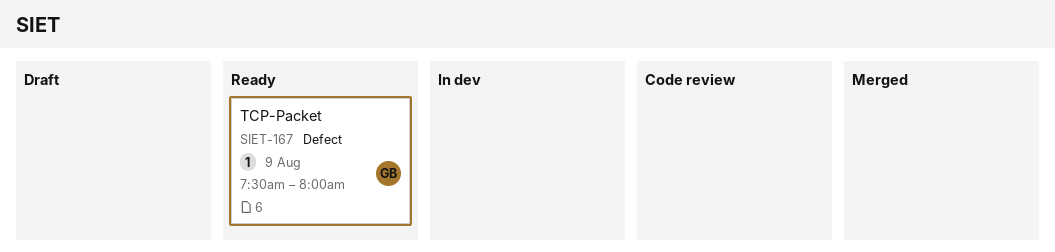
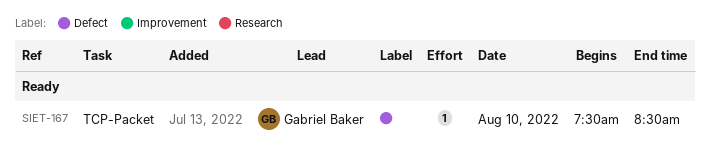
SIET-167, day: Aug 9 -> Aug 10
SIET-167, ends: 08:00 -> 08:30

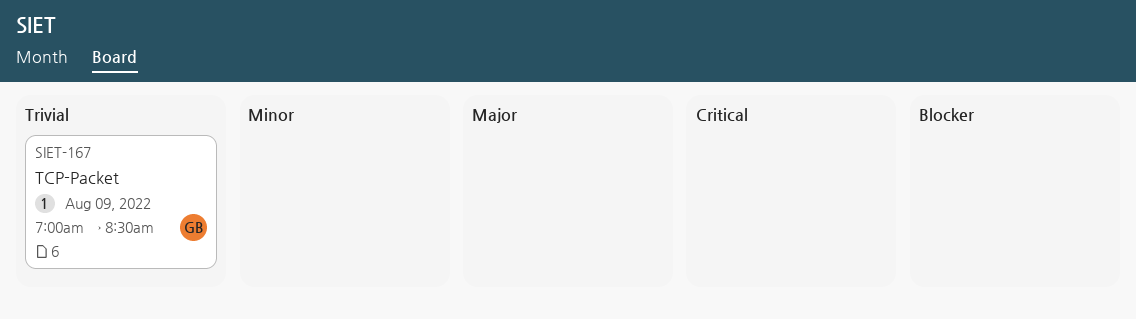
SIET-167, day: Aug 10 -> Aug 9
SIET-167, begins: 07:30 -> 07:00

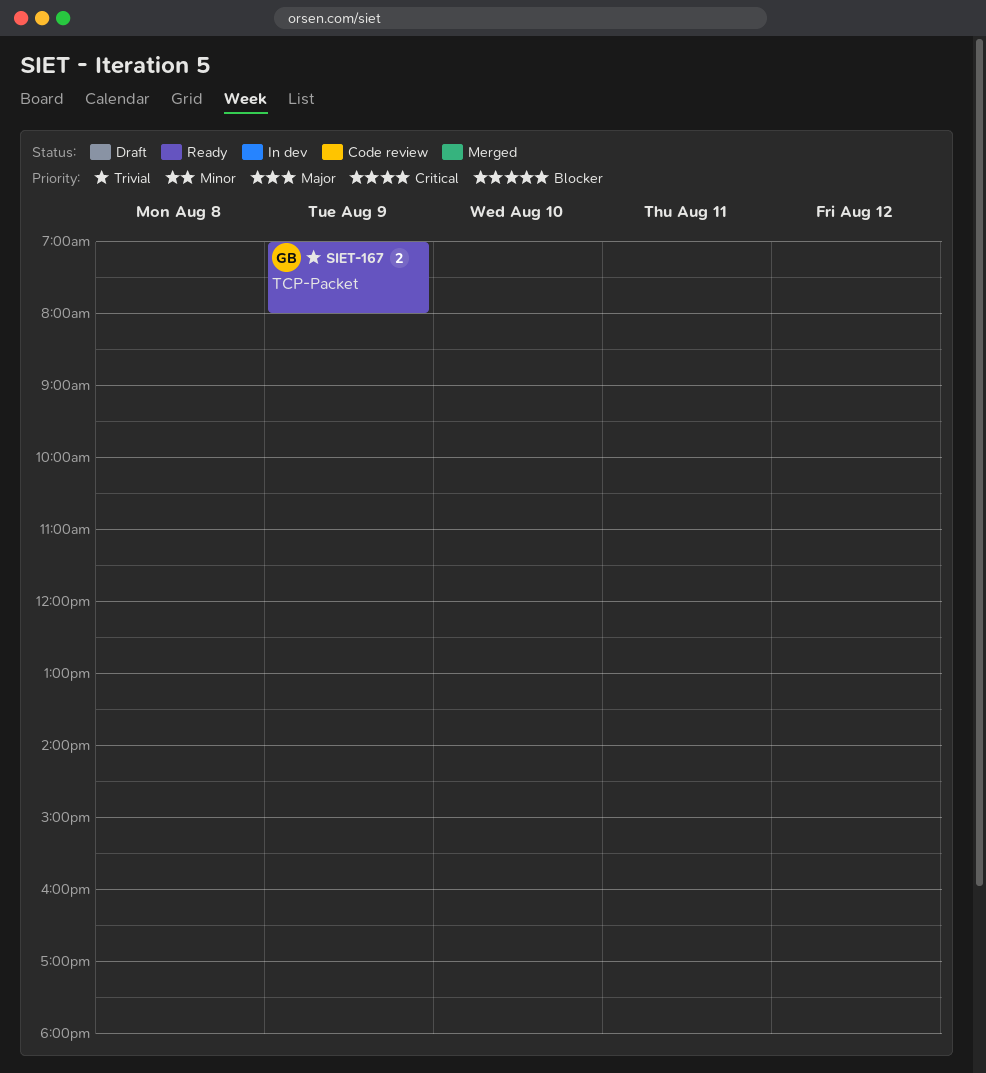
SIET-167, estimate: 1 -> 2
SIET-167, ends: 08:30 -> 08:00

